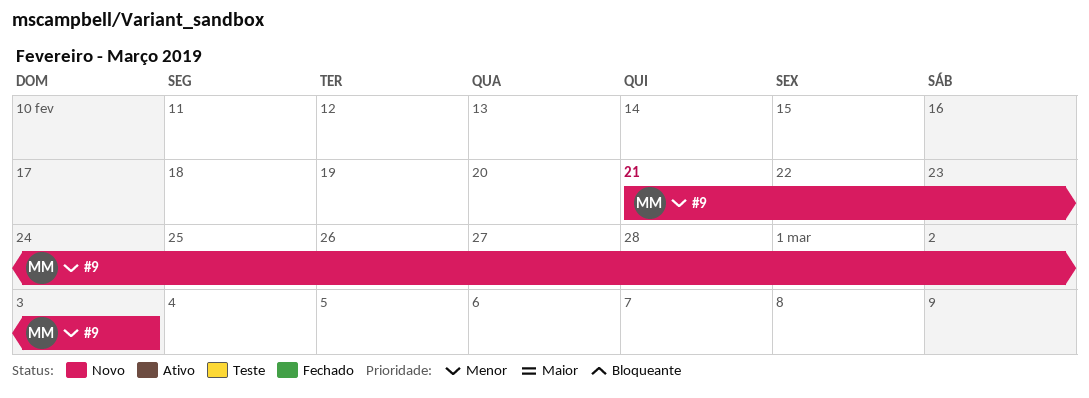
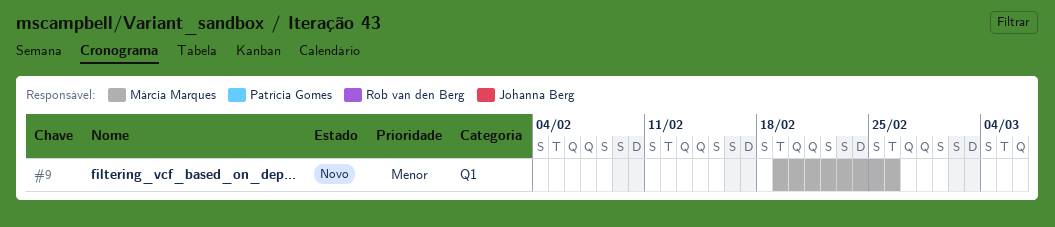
#9, start: Feb 21 -> Feb 19
#9, due: Mar 3 -> Feb 26

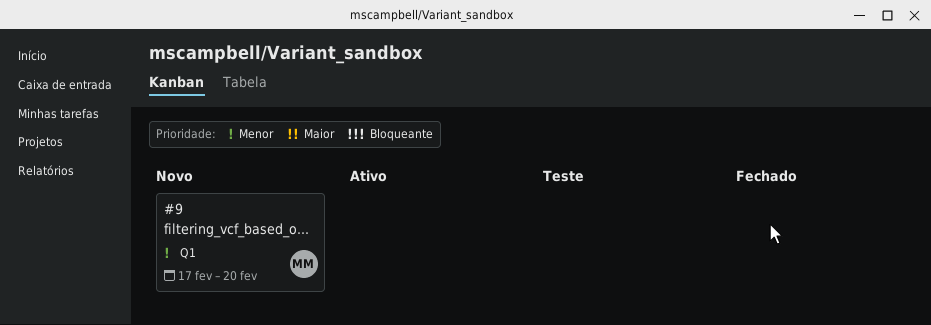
#9, start: Feb 19 -> Feb 17
#9, due: Feb 26 -> Feb 20

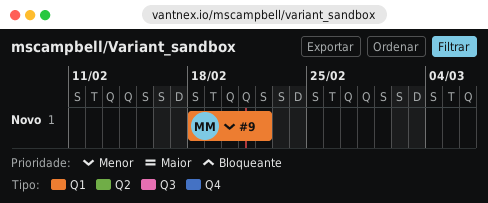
#9, start: Feb 17 -> Feb 18
#9, due: Feb 20 -> Feb 22

